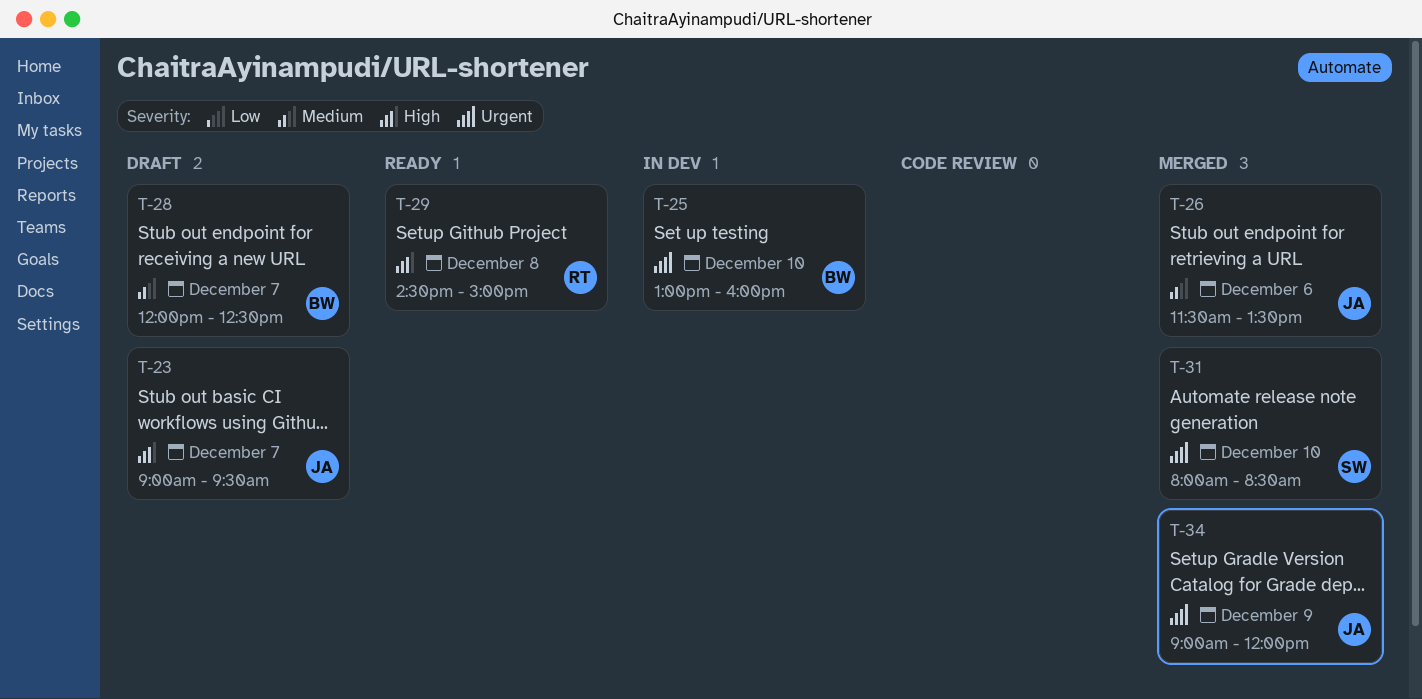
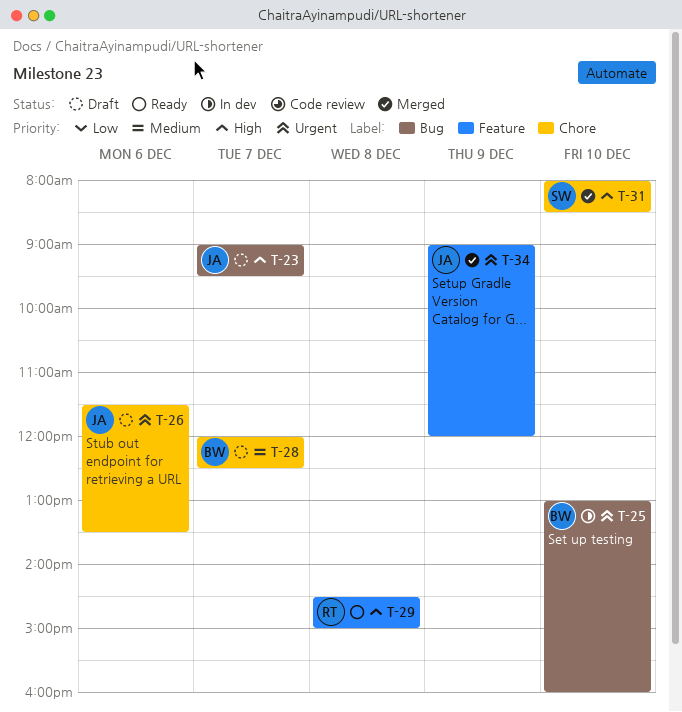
T-26, status: Merged -> Draft
T-26, priority: Medium -> Urgent
T-31, priority: Urgent -> High

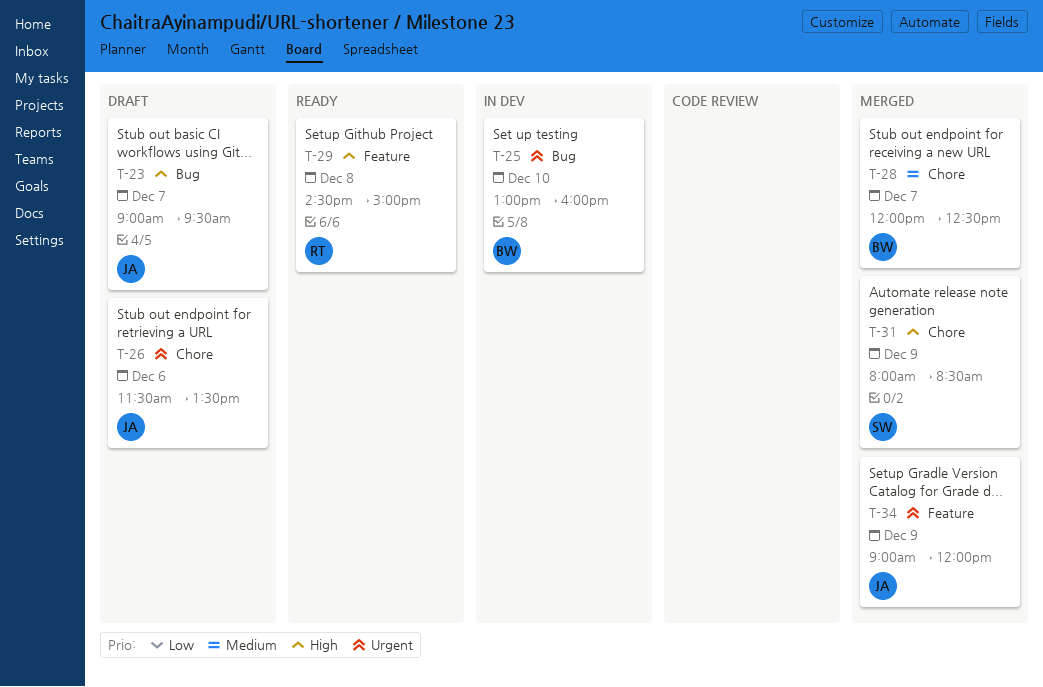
T-28, status: Draft -> Merged
T-31, day: Dec 10 -> Dec 9

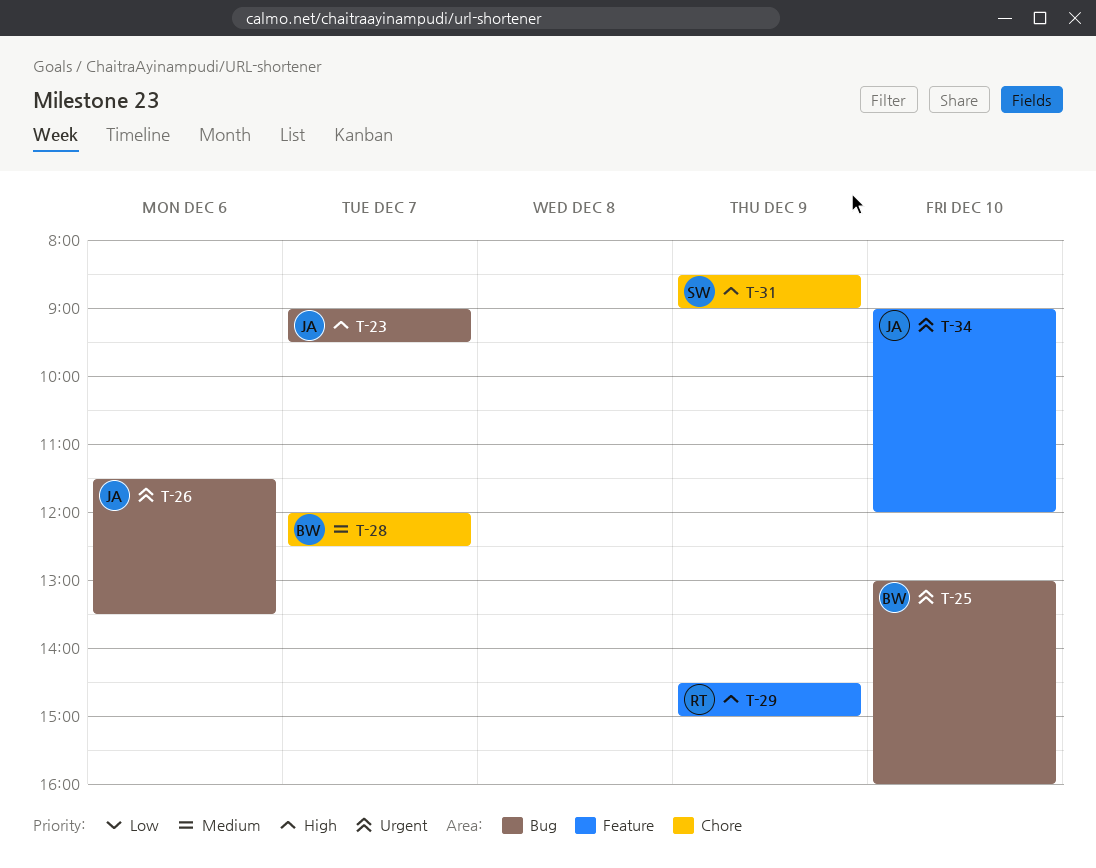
T-26, label: Chore -> Bug
T-29, day: Dec 8 -> Dec 9
T-31, begins: 08:00 -> 08:30
T-31, ends: 08:30 -> 09:00
T-34, day: Dec 9 -> Dec 10

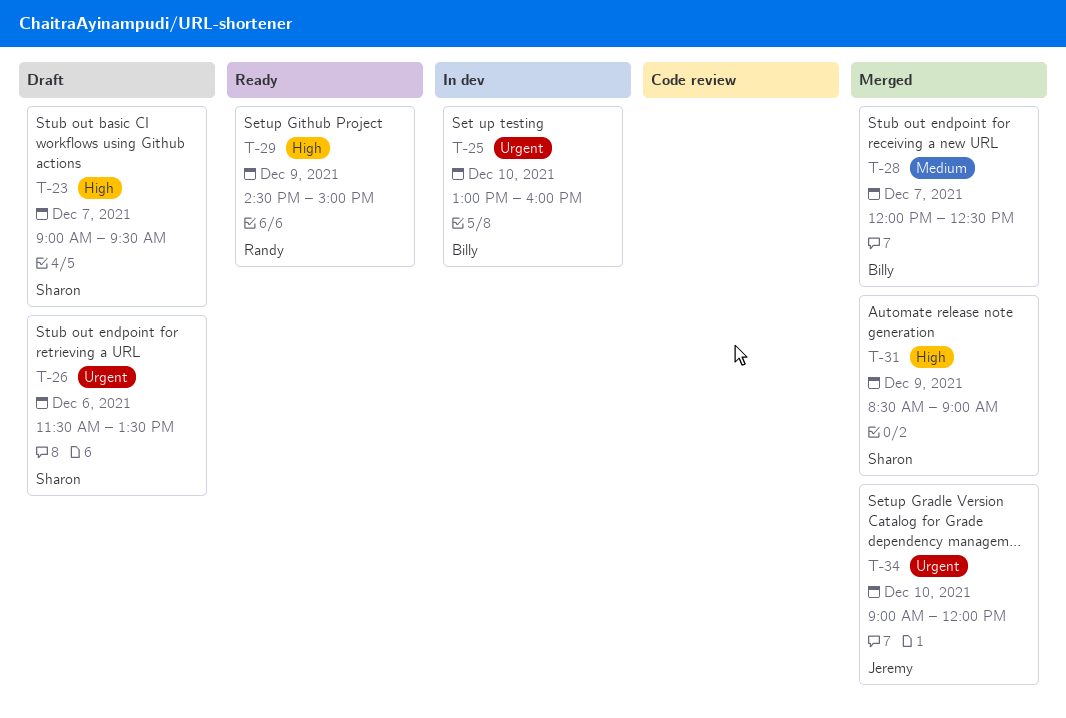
T-23, owner: Jeremy -> Sharon
T-26, owner: Jeremy -> Sharon

